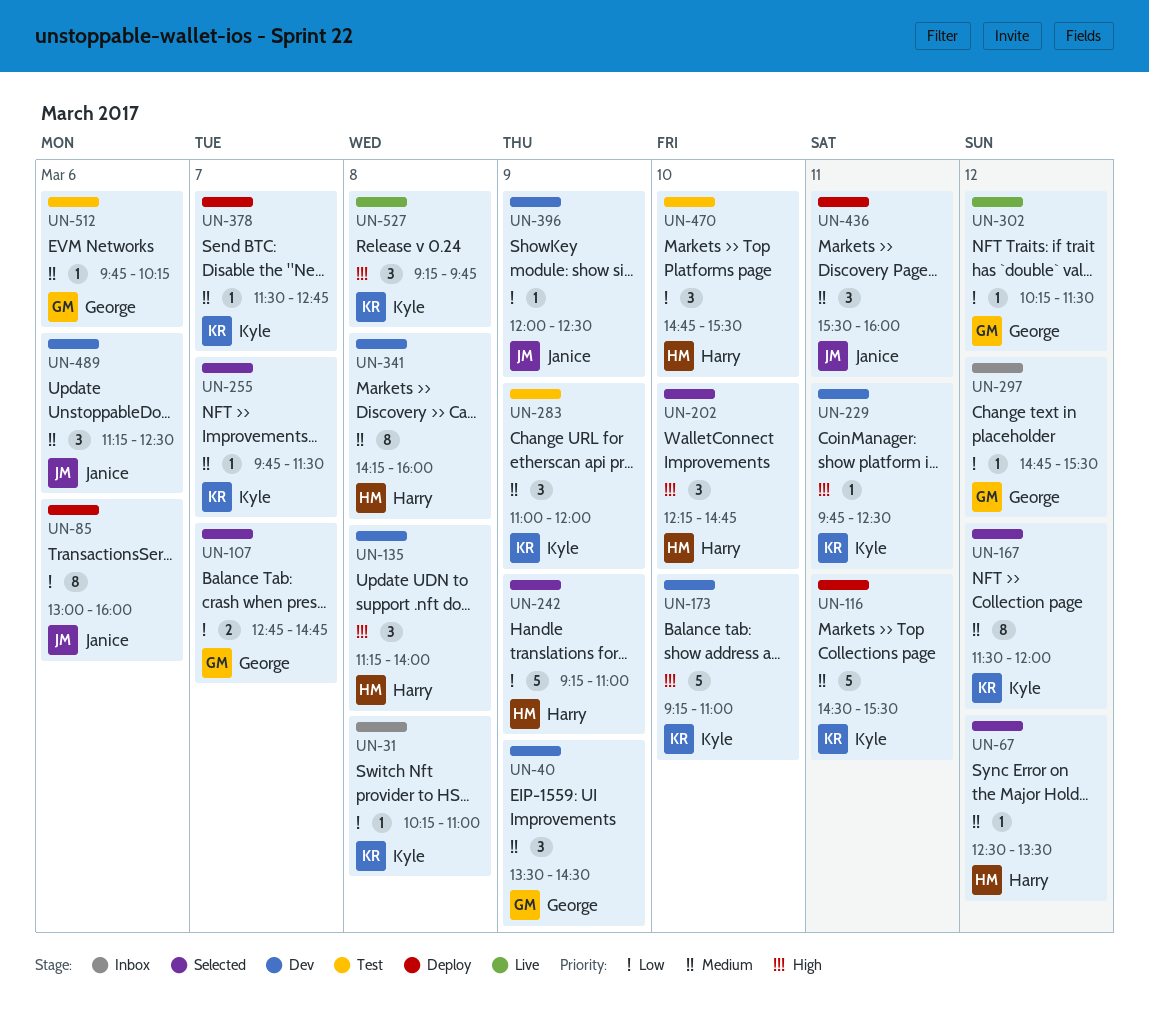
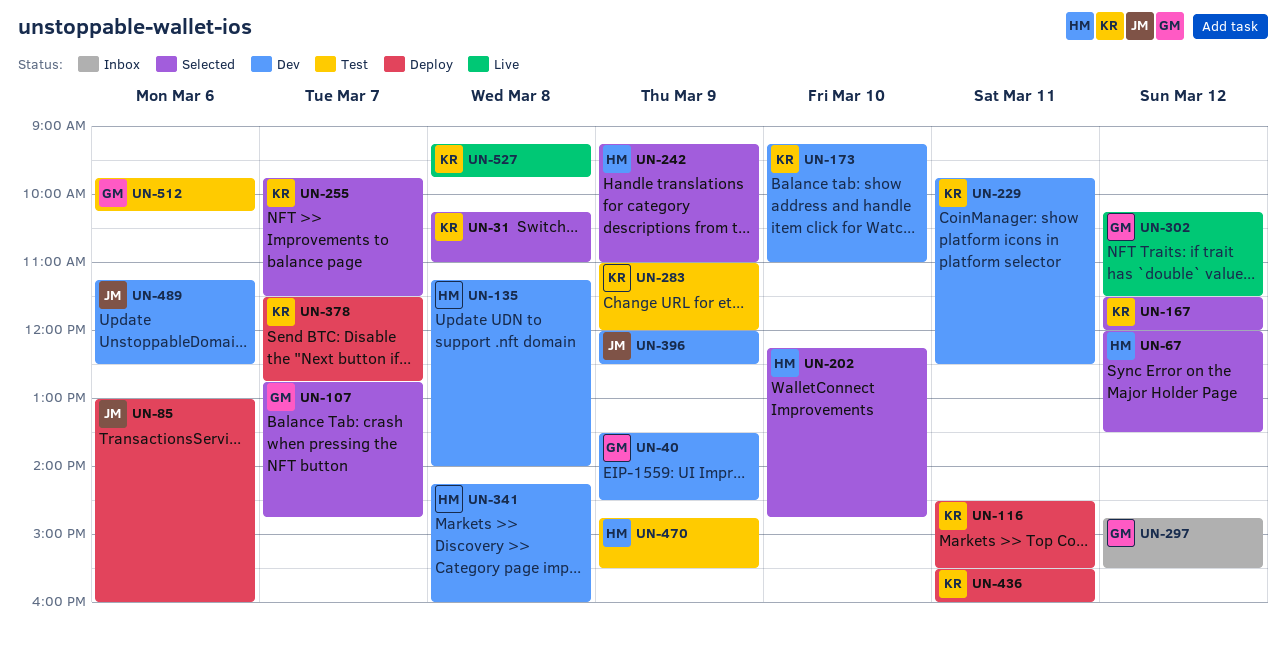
UN-31, status: Inbox -> Selected
UN-67, begins: 12:30 -> 12:00
UN-436, owner: Janice -> Kyle
UN-470, day: Mar 10 -> Mar 9

